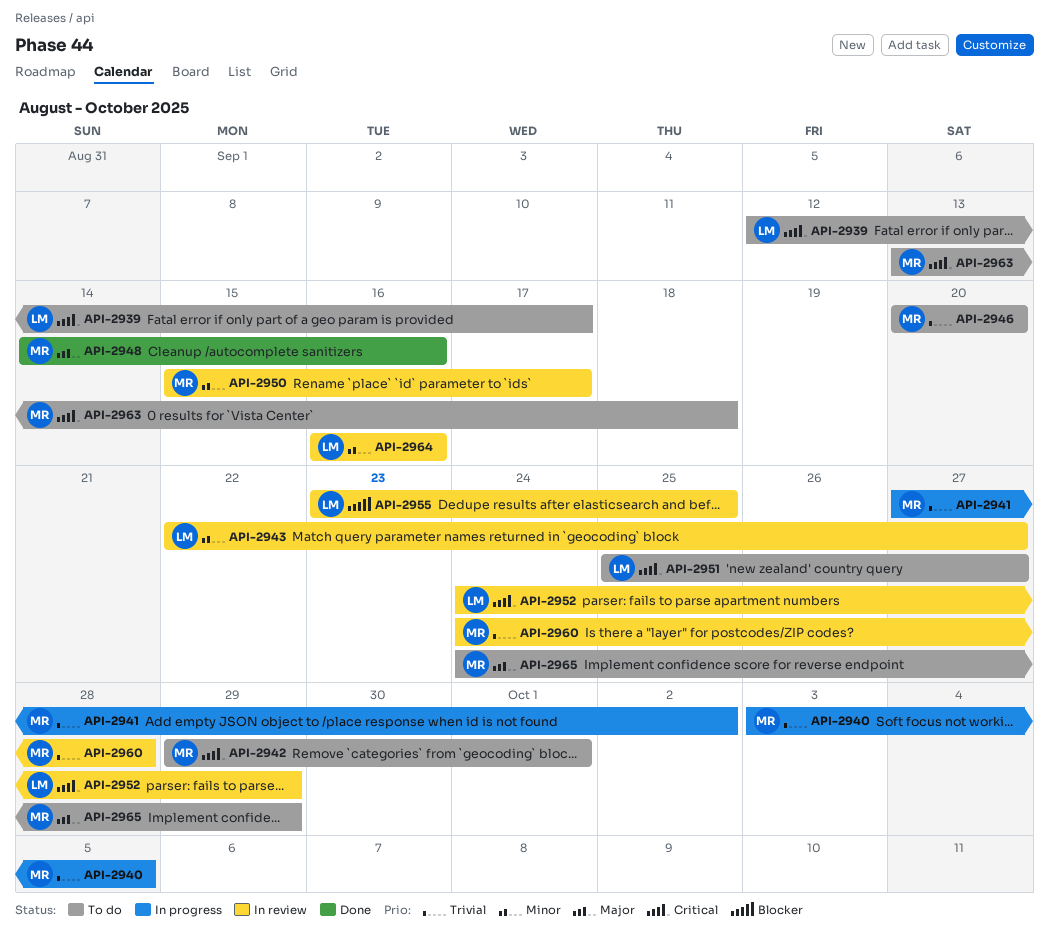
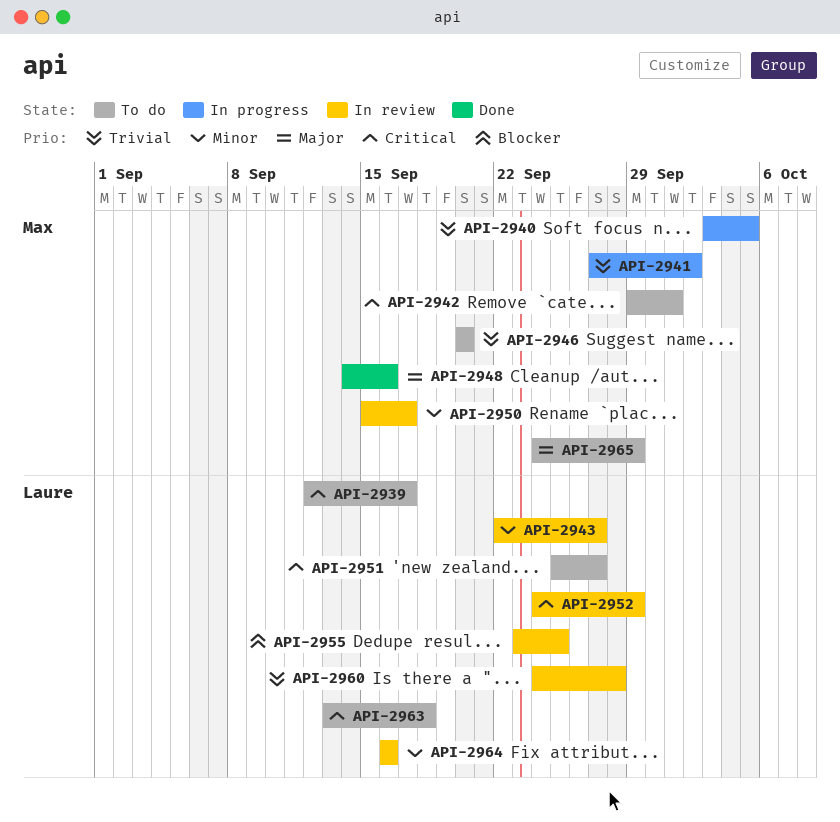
API-2960, owner: Max -> Laure
API-2963, owner: Max -> Laure

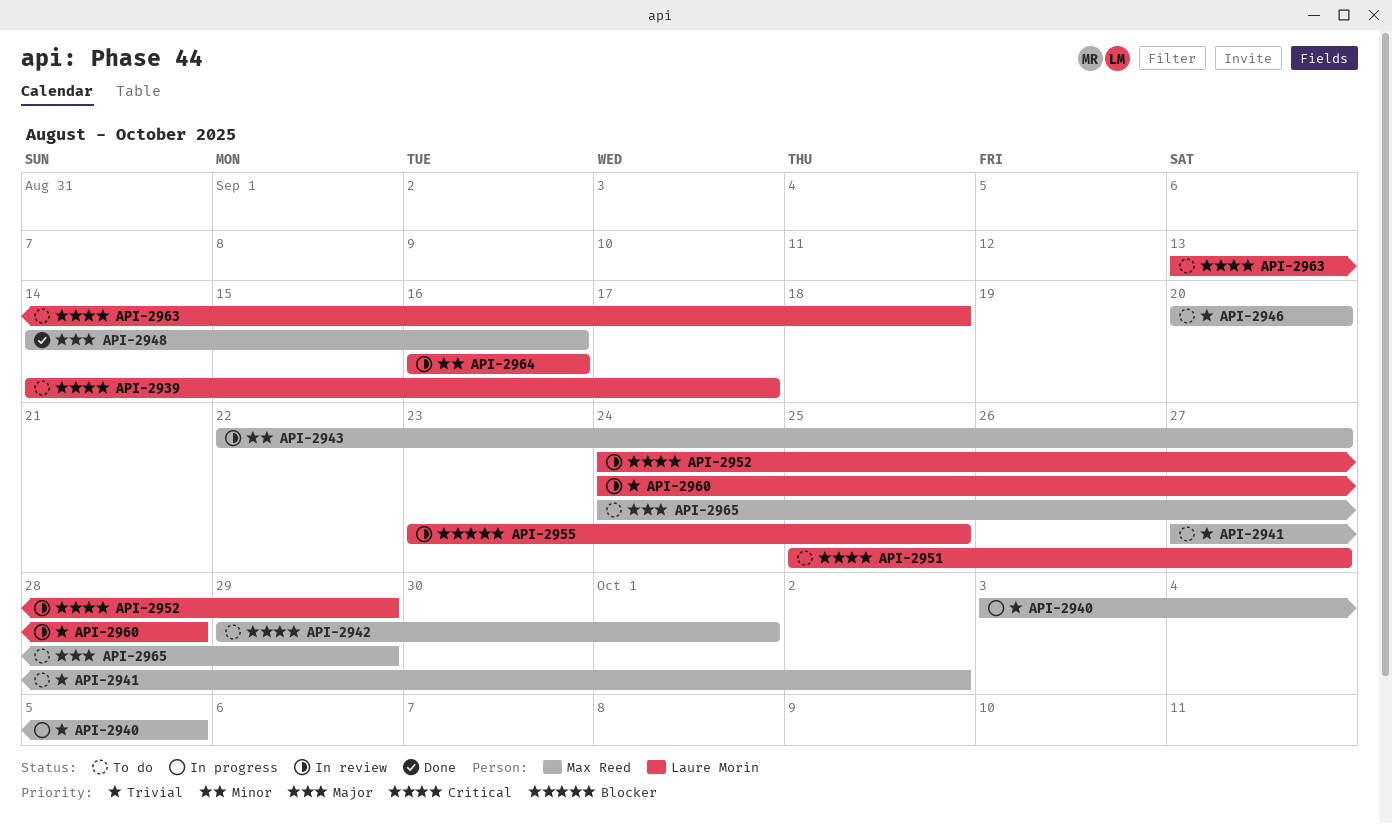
API-2939, start: Sep 12 -> Sep 14
API-2941, status: In progress -> To do
API-2943, owner: Laure Morin -> Max Reed
API-2950: present -> none

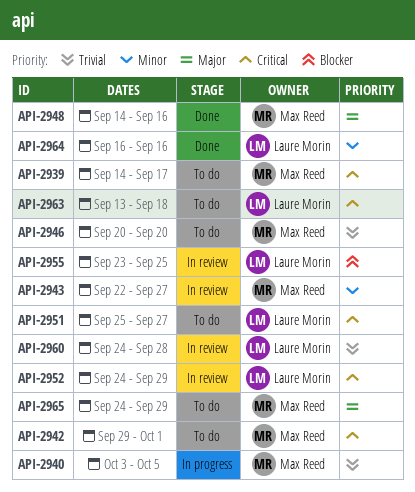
API-2939, owner: Laure Morin -> Max Reed
API-2941: present -> none
API-2964, status: In review -> Done

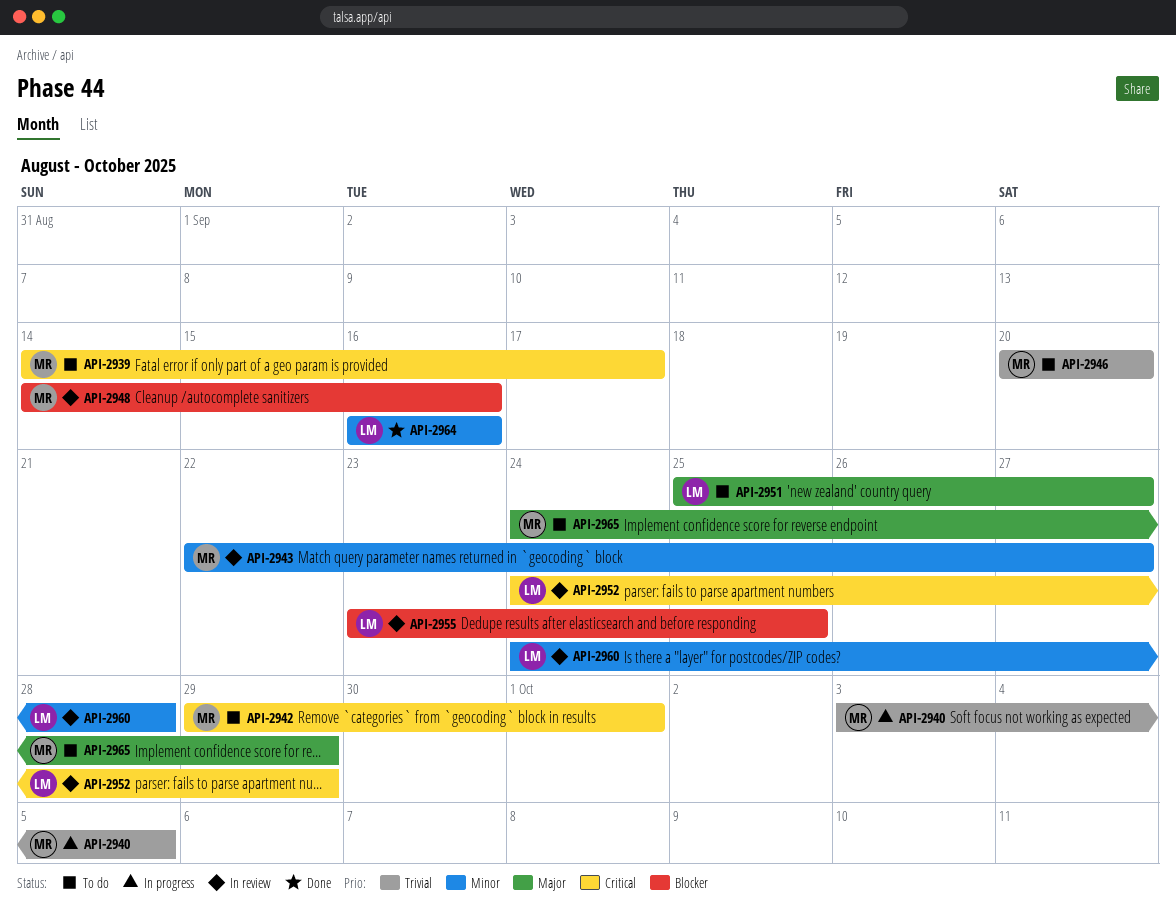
API-2948, status: Done -> In review
API-2948, priority: Major -> Blocker
API-2951, priority: Critical -> Major
API-2960, priority: Trivial -> Minor
API-2963: present -> none

